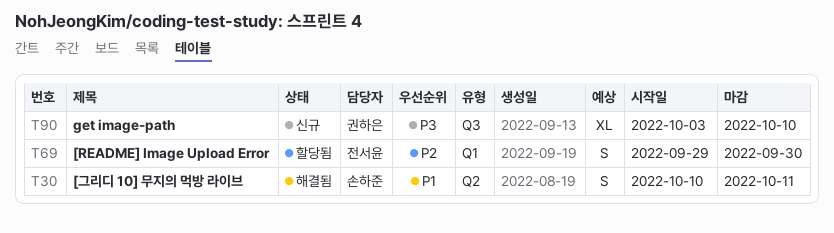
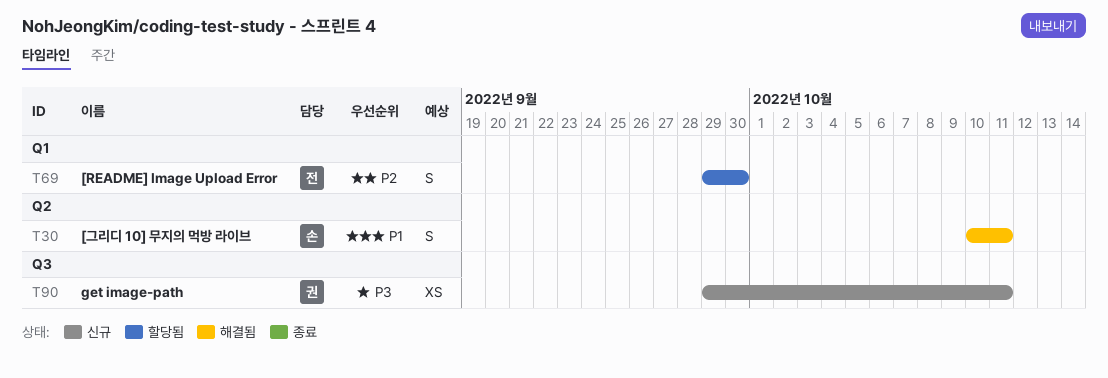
T90, estimate: XL -> XS
T90, start: Oct 3 -> Sep 29
T90, due: Oct 10 -> Oct 11

